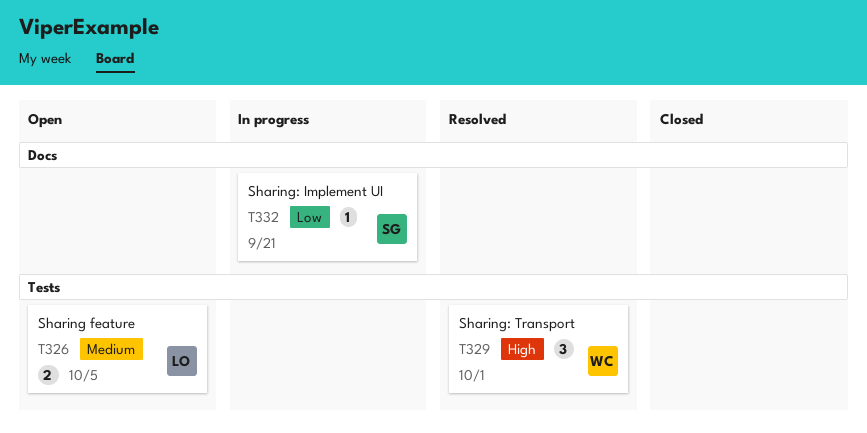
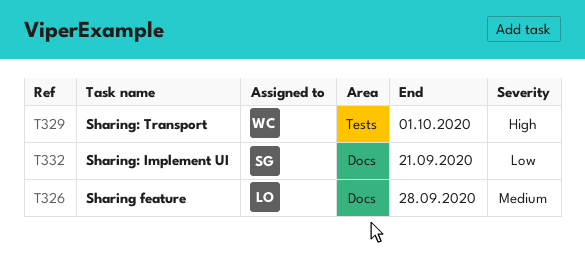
T326, label: Tests -> Docs
T326, due: Oct 5 -> Sep 28

